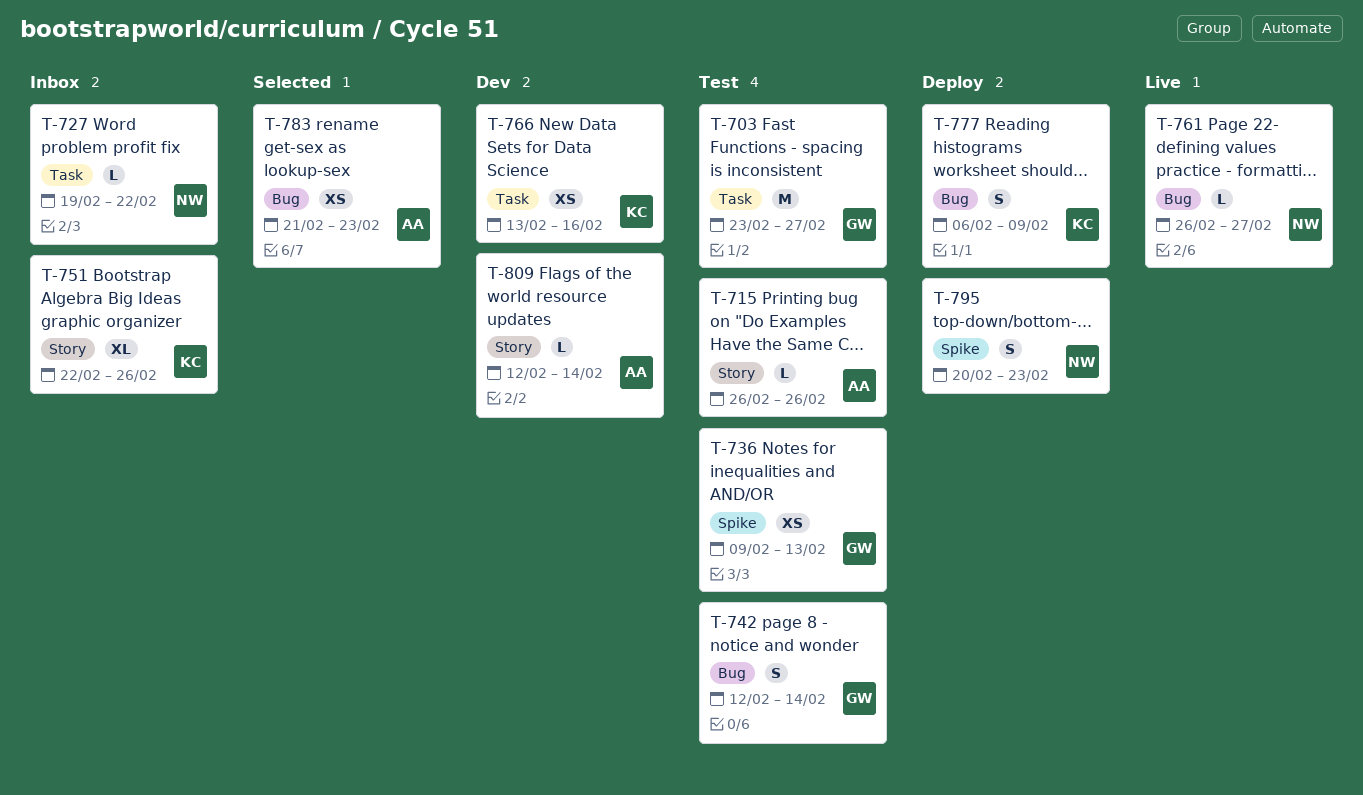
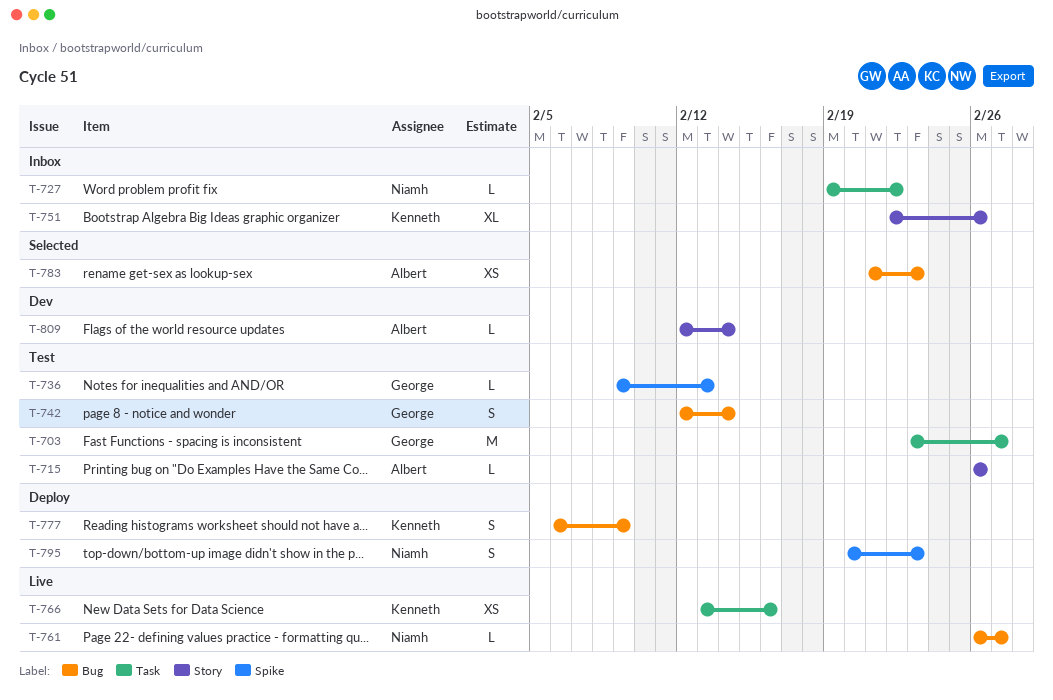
T-736, estimate: XS -> L
T-766, status: Dev -> Live

